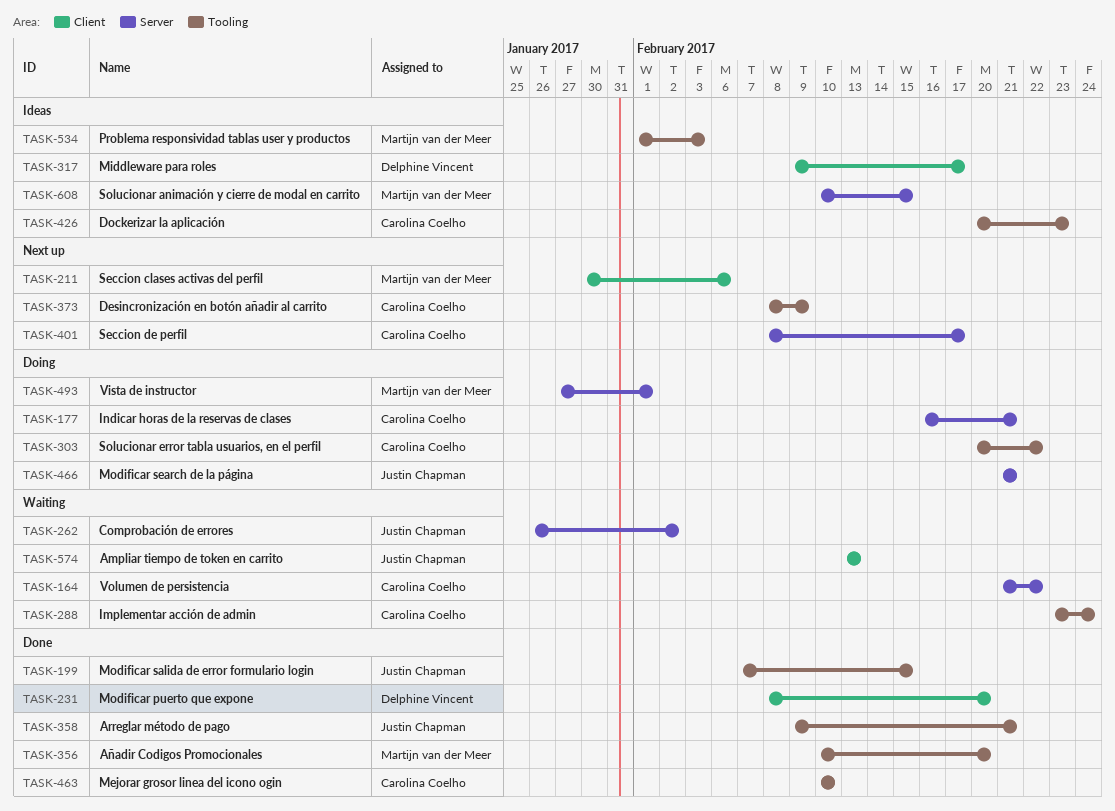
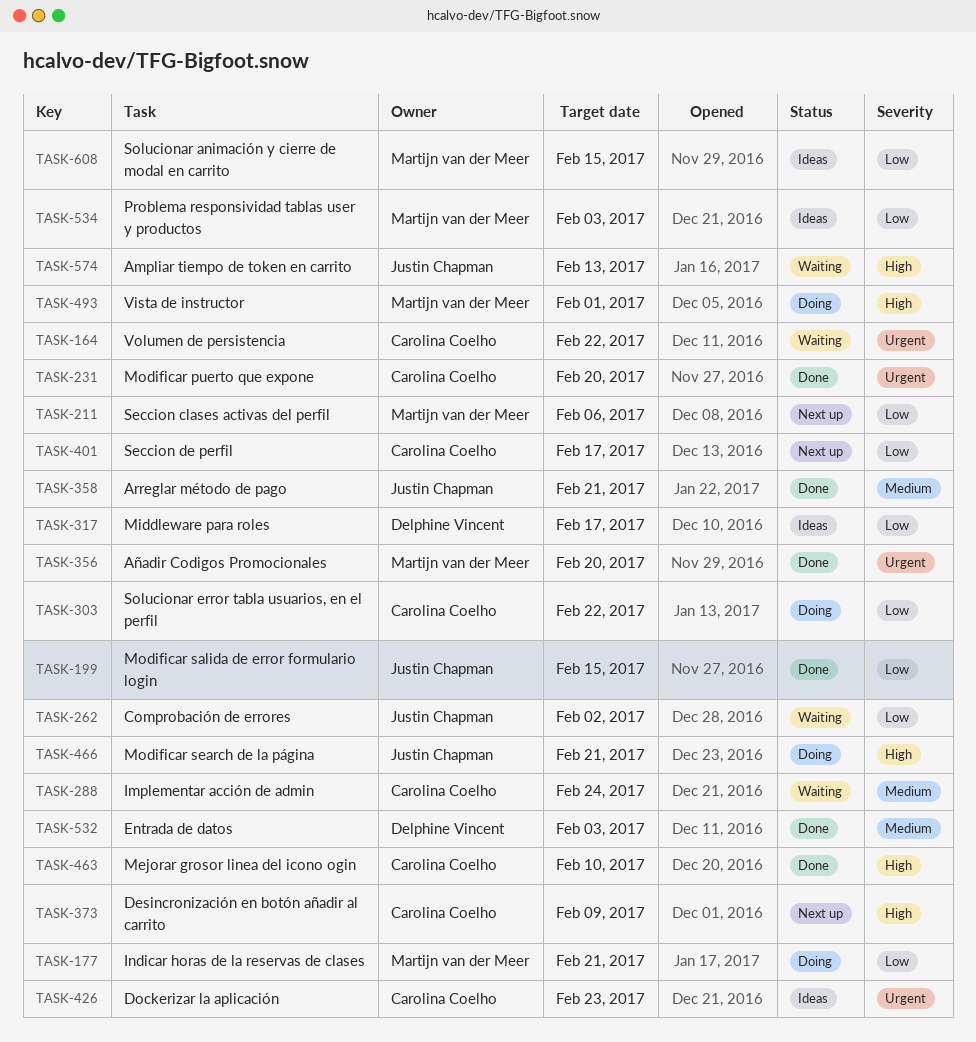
TASK-177, owner: Carolina Coelho -> Martijn van der Meer
TASK-231, owner: Delphine Vincent -> Carolina Coelho
TASK-532: none -> present

